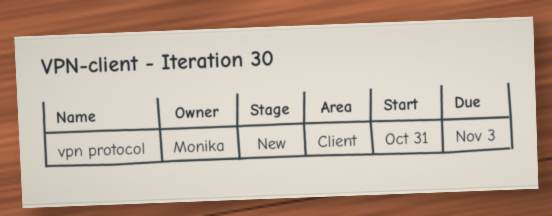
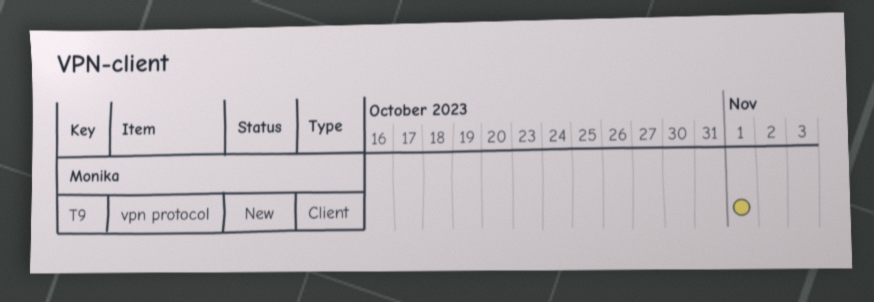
vpn protocol, start: Oct 31 -> Nov 1
vpn protocol, due: Nov 3 -> Nov 1

